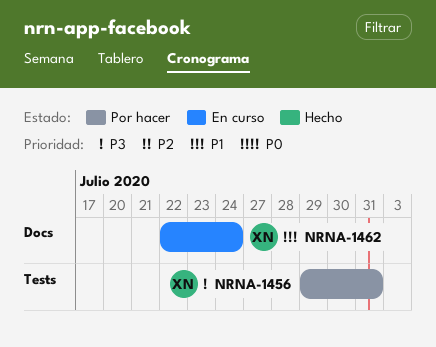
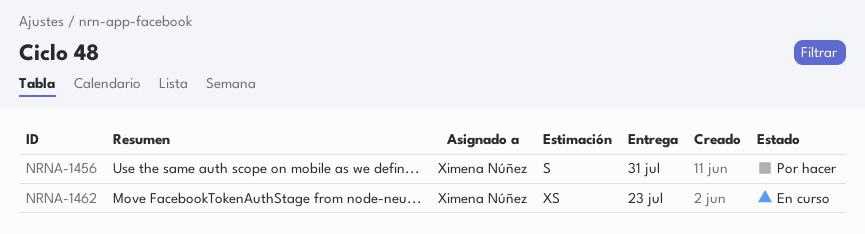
NRNA-1462, due: Jul 24 -> Jul 23

